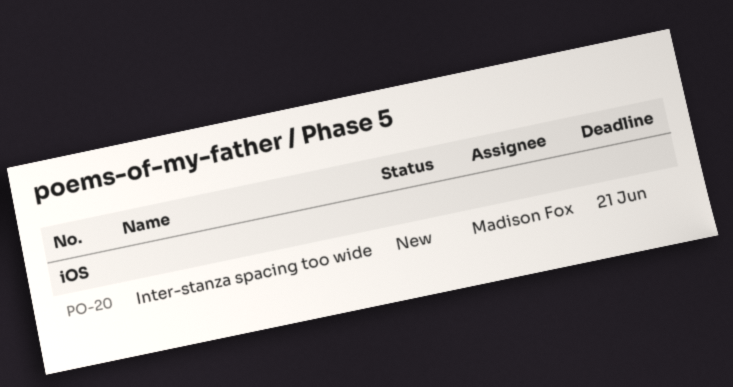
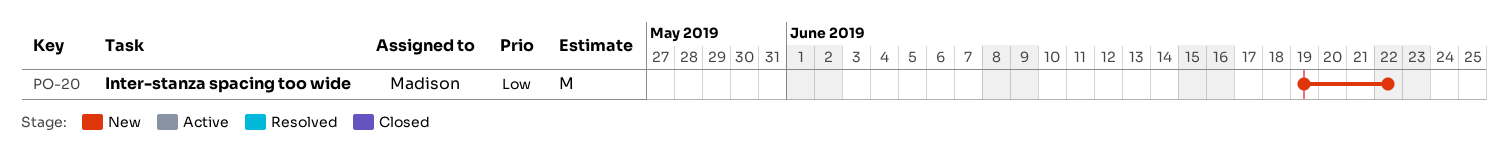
PO-20, due: Jun 21 -> Jun 22

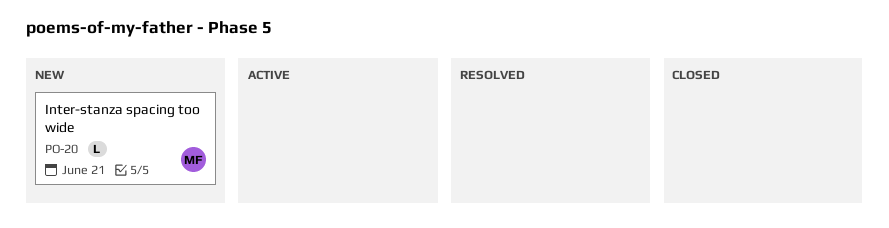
PO-20, estimate: M -> L
PO-20, due: Jun 22 -> Jun 21

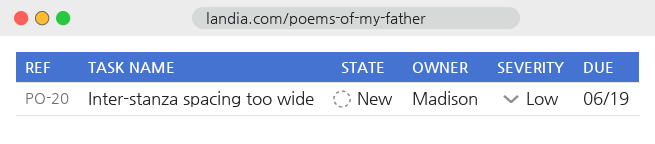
PO-20, due: Jun 21 -> Jun 19

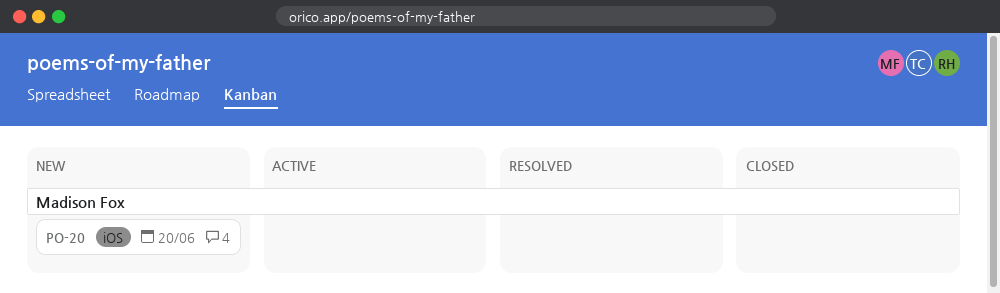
PO-20, due: Jun 19 -> Jun 20

